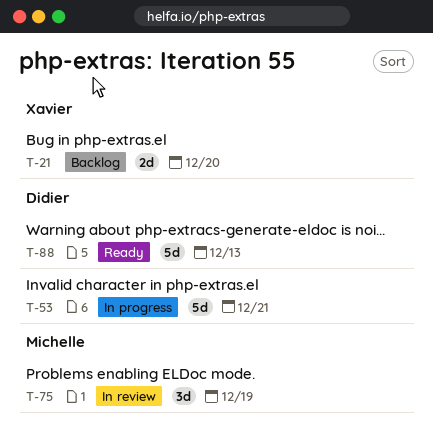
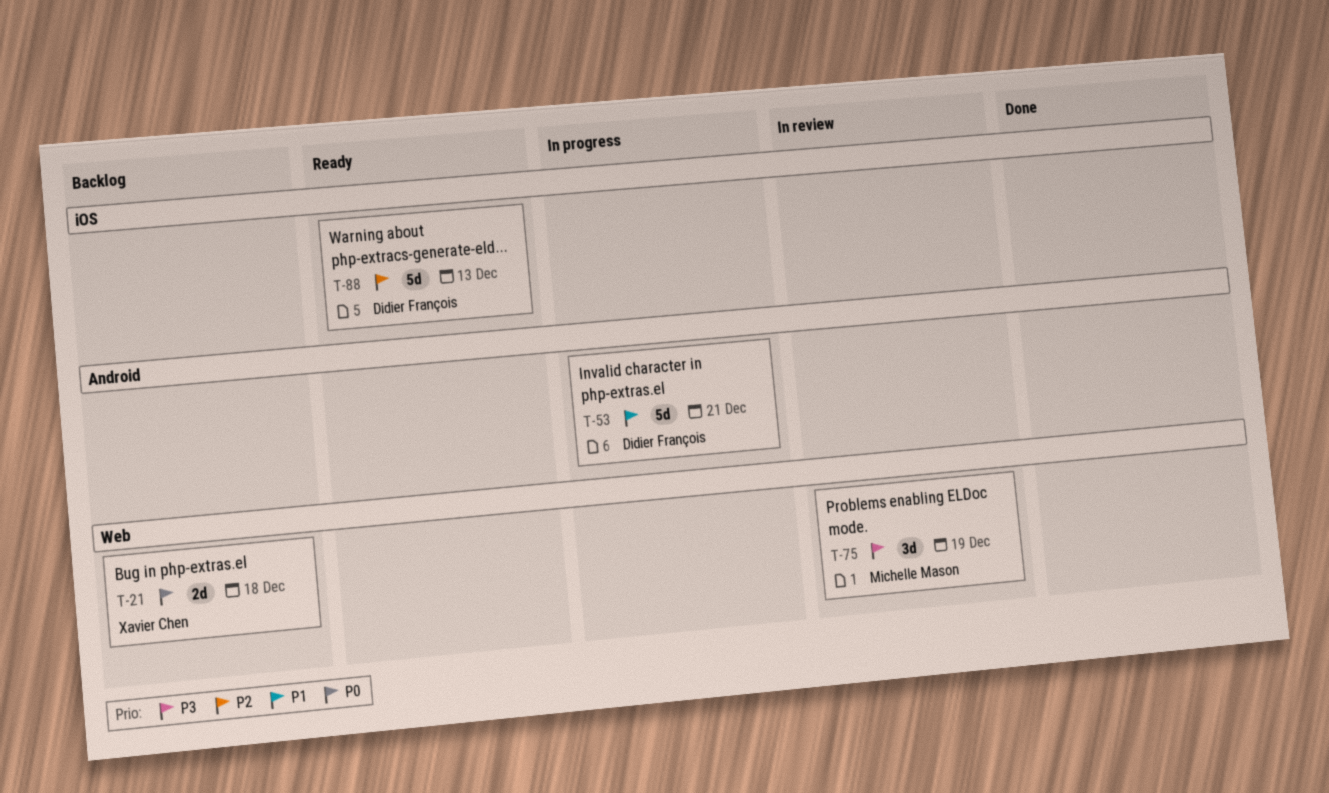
T-21, due: Dec 20 -> Dec 18

